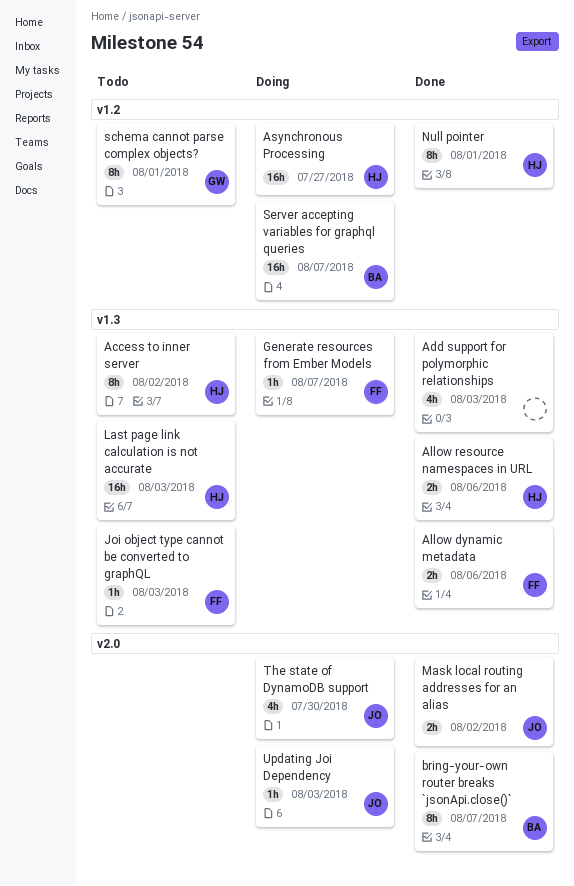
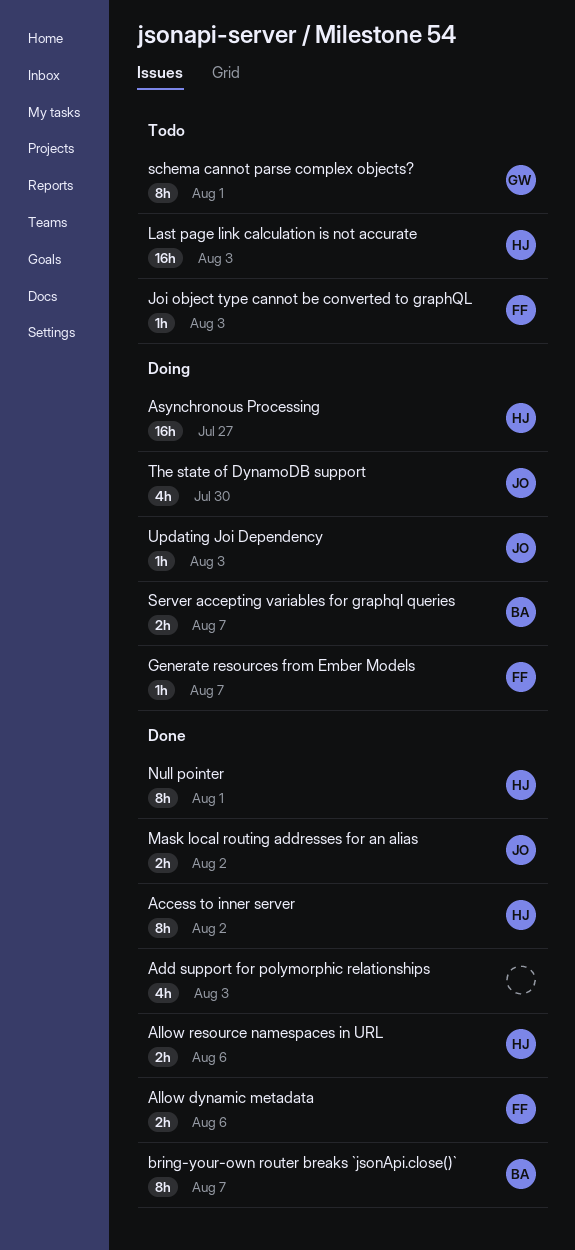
Access to inner server, status: Todo -> Done
Server accepting variables for graphql queries, estimate: 16h -> 2h

